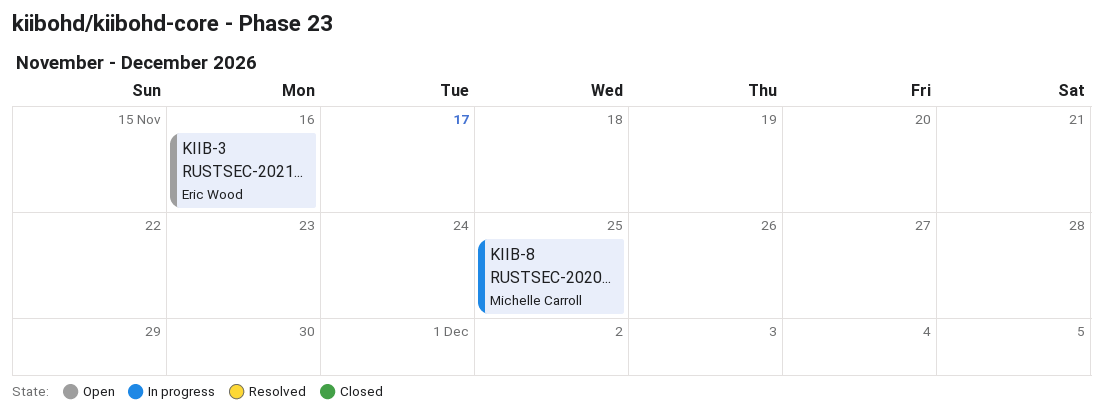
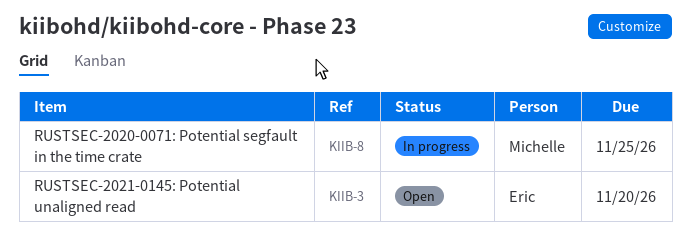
KIIB-3, due: Nov 16 -> Nov 20

